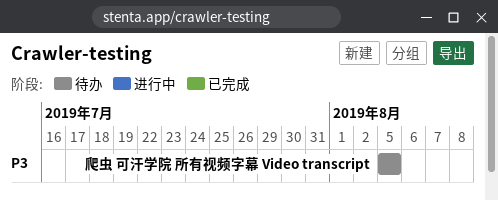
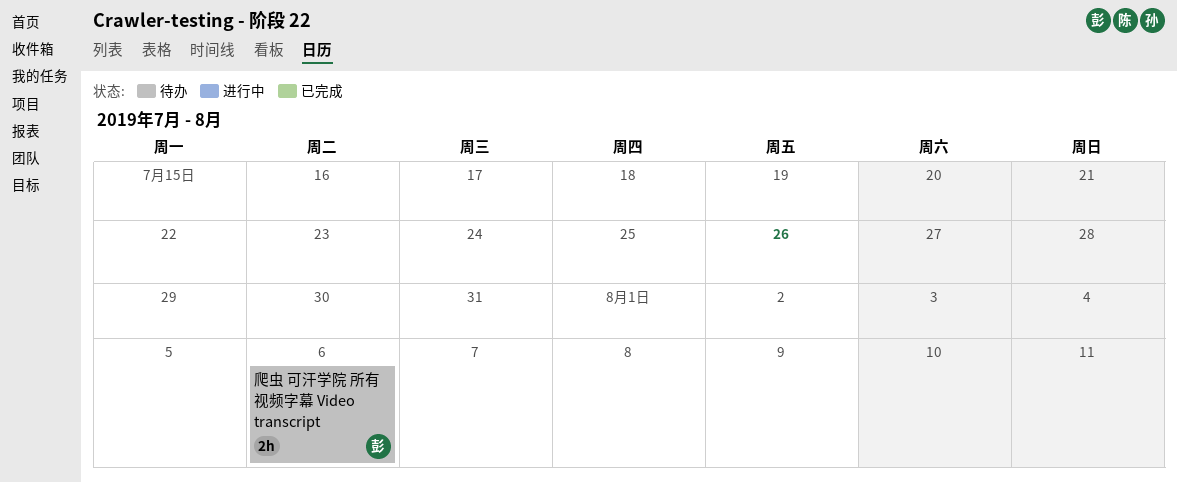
爬虫 可汗学院 所有视频字幕 Video transcript, due: Aug 5 -> Aug 6

